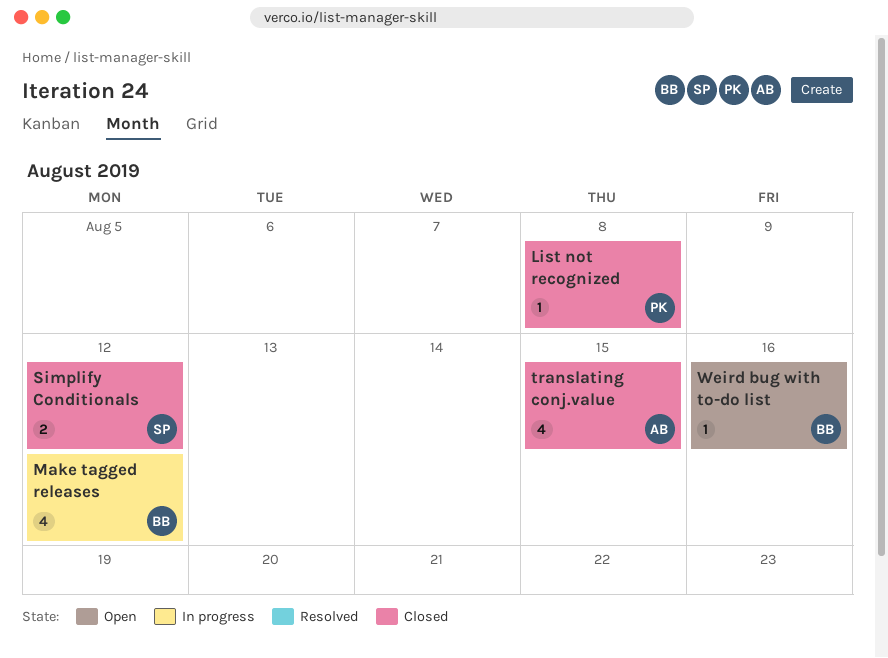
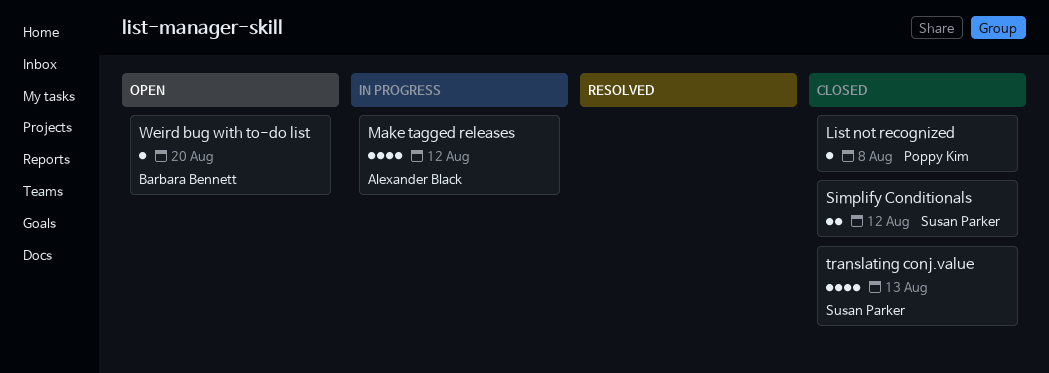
Make tagged releases, owner: Barbara Bennett -> Alexander Black
translating conj.value, owner: Alexander Black -> Susan Parker
translating conj.value, due: Aug 15 -> Aug 13
Weird bug with to-do list, due: Aug 16 -> Aug 20

